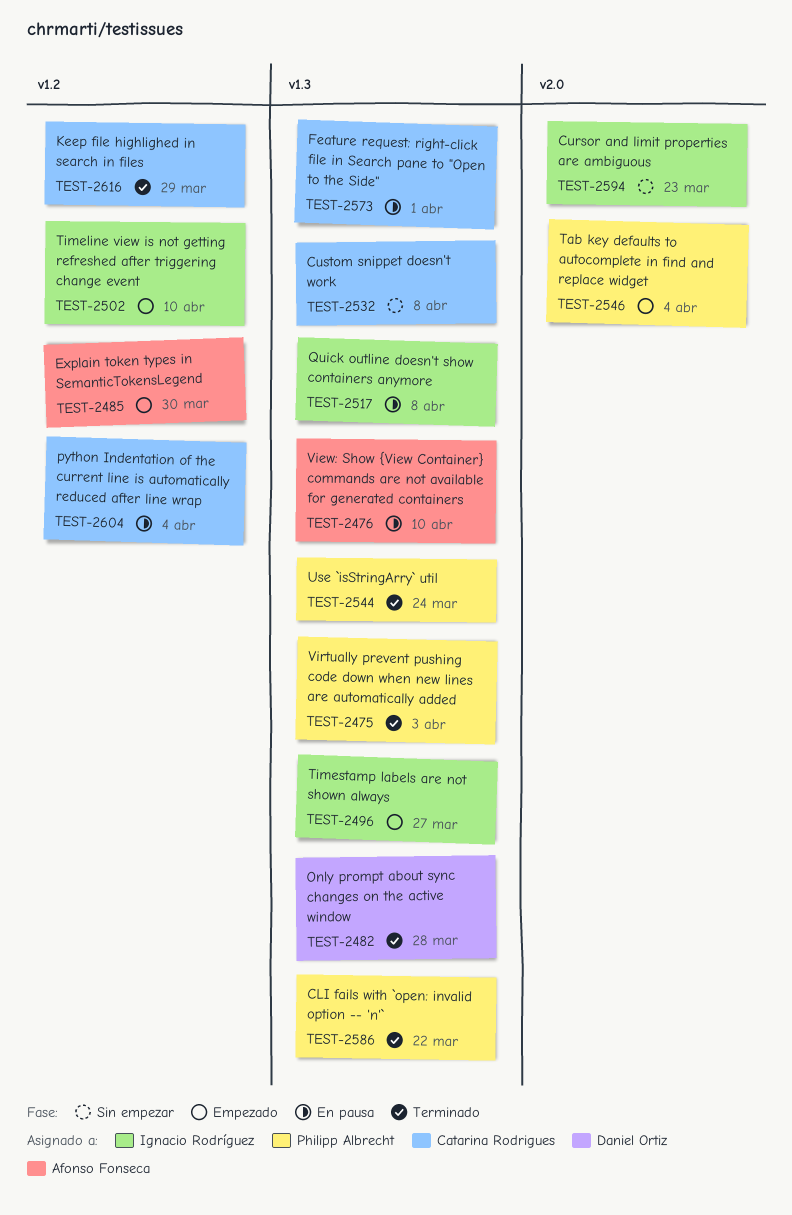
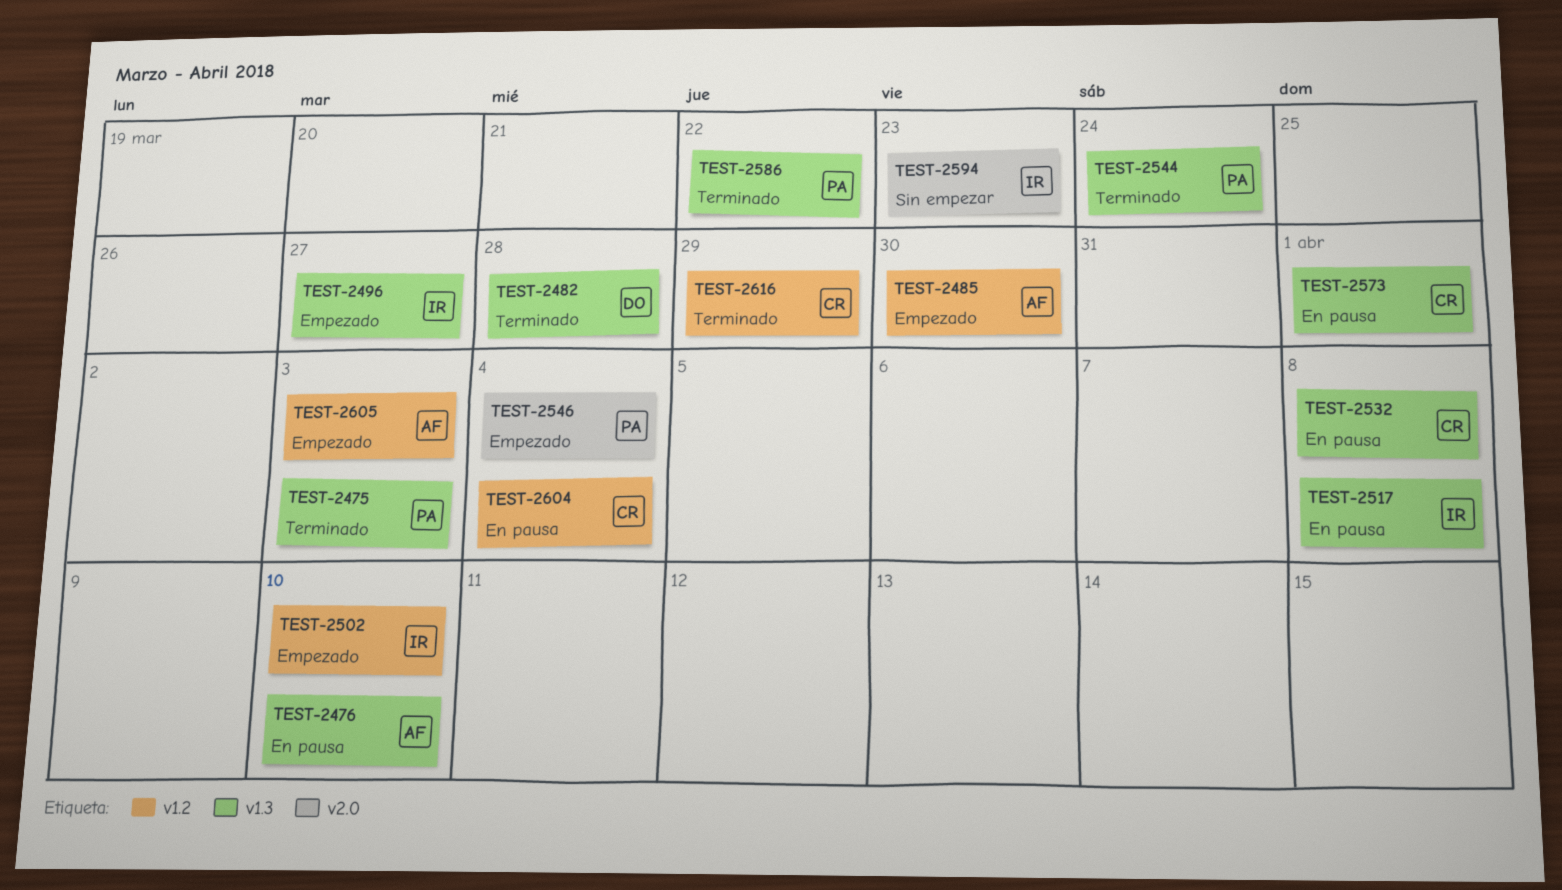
TEST-2532, status: Sin empezar -> En pausa
TEST-2605: none -> present

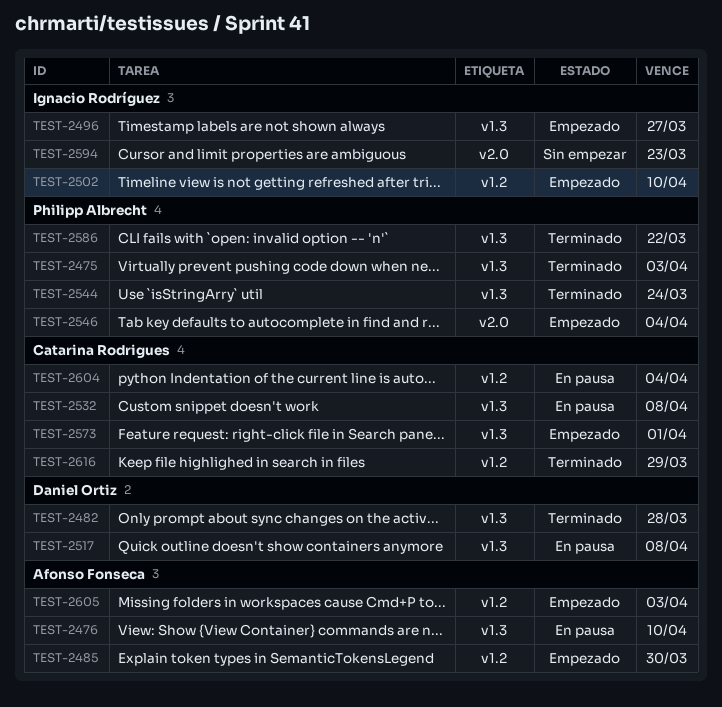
TEST-2517, owner: Ignacio Rodríguez -> Daniel Ortiz
TEST-2573, status: En pausa -> Empezado

